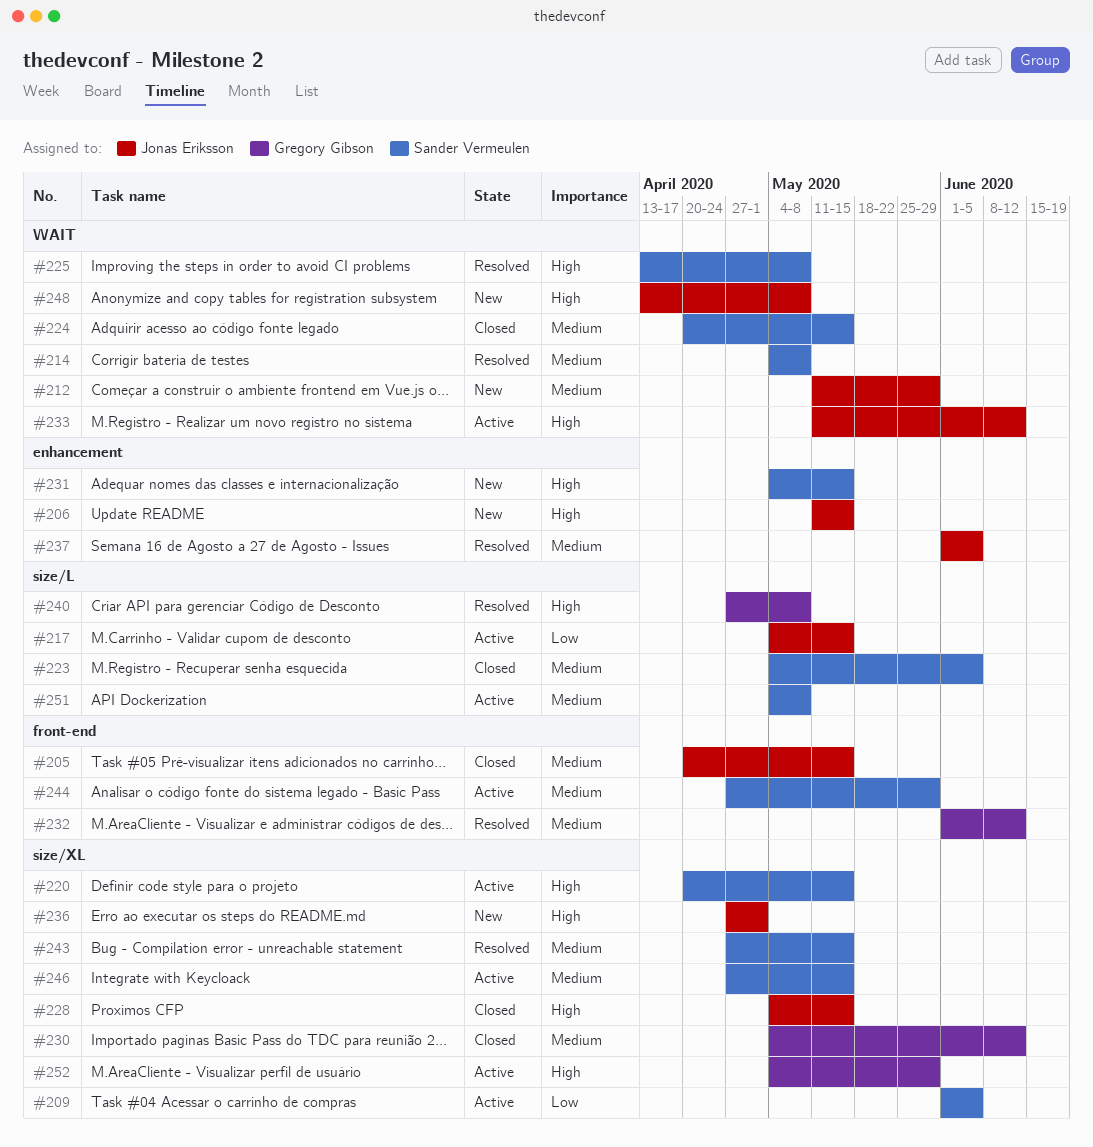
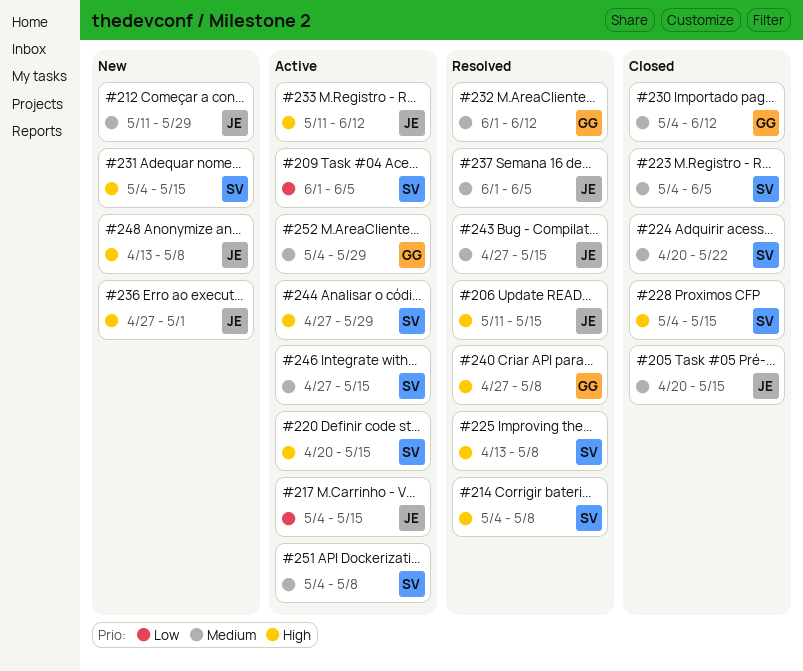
#206, status: New -> Resolved
#214, priority: Medium -> High
#224, due: May 15 -> May 22
#228, owner: Jonas Eriksson -> Sander Vermeulen
#243, owner: Sander Vermeulen -> Jonas Eriksson
#244, priority: Medium -> High
#252, priority: High -> Medium

